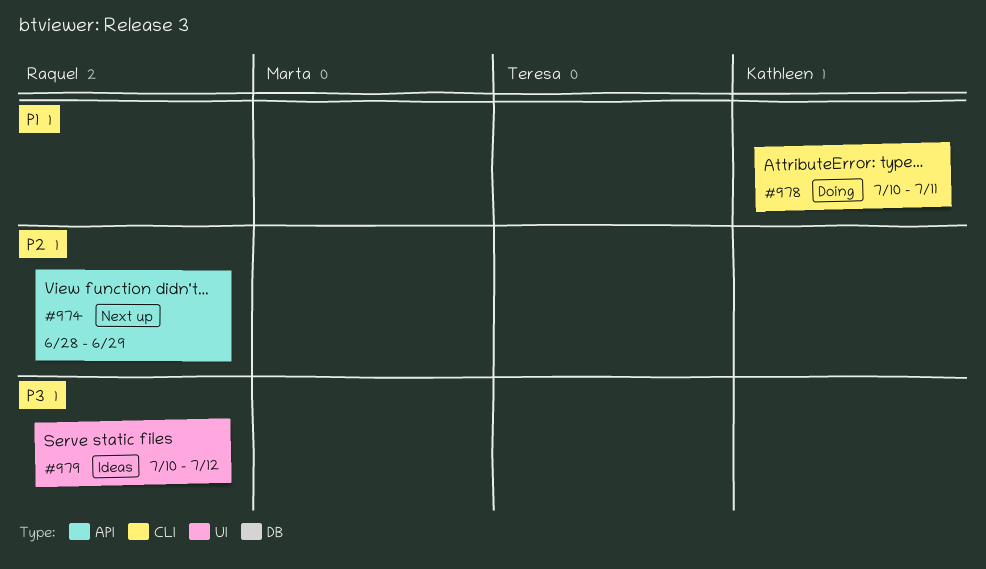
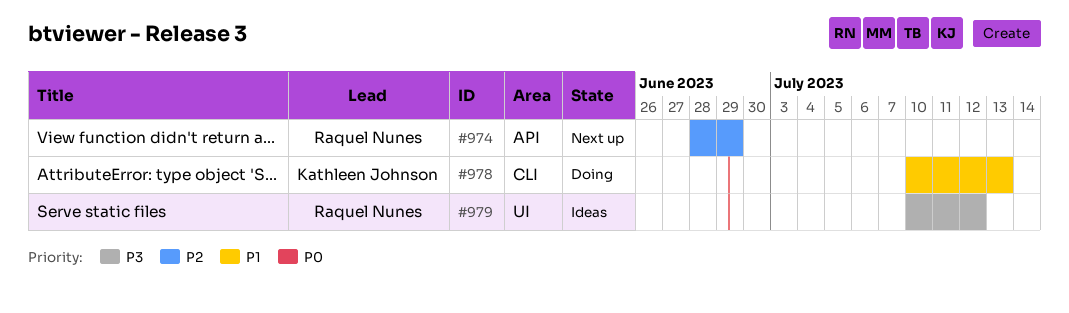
#978, due: Jul 11 -> Jul 13

